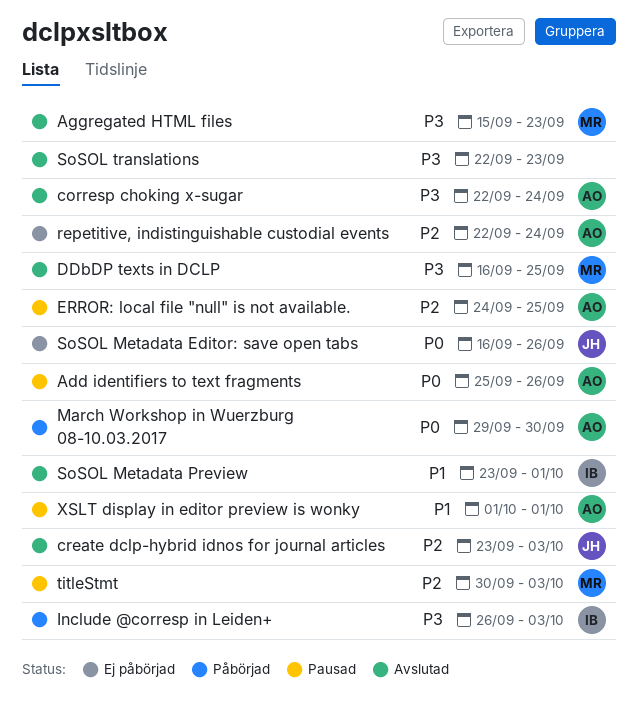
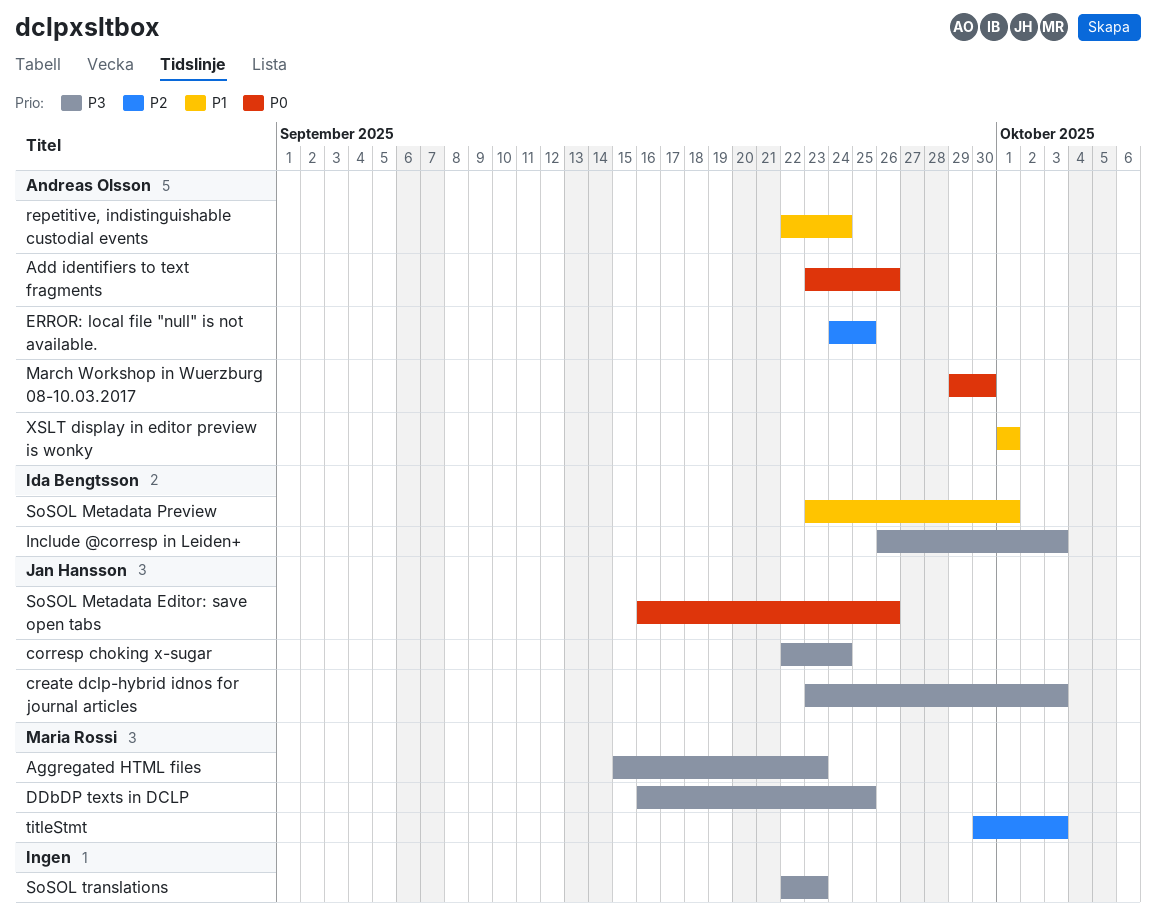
Add identifiers to text fragments, start: Sep 25 -> Sep 23
corresp choking x-sugar, owner: Andreas Olsson -> Jan Hansson
create dclp-hybrid idnos for journal articles, priority: P2 -> P3
repetitive, indistinguishable custodial events, priority: P2 -> P1

